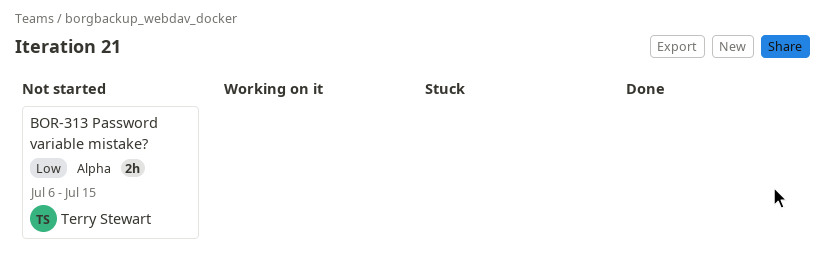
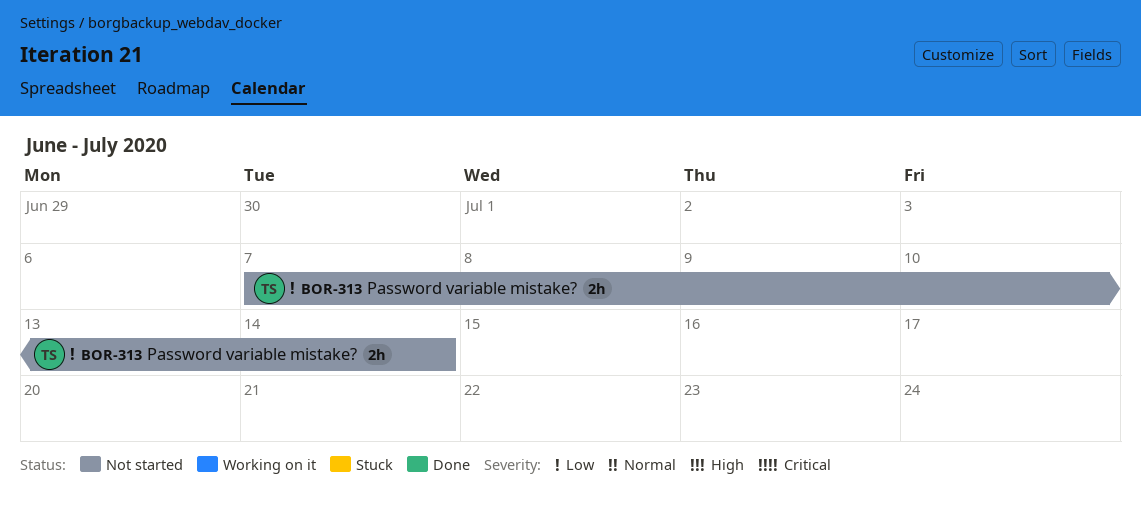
BOR-313, start: Jul 6 -> Jul 7
BOR-313, due: Jul 15 -> Jul 14

